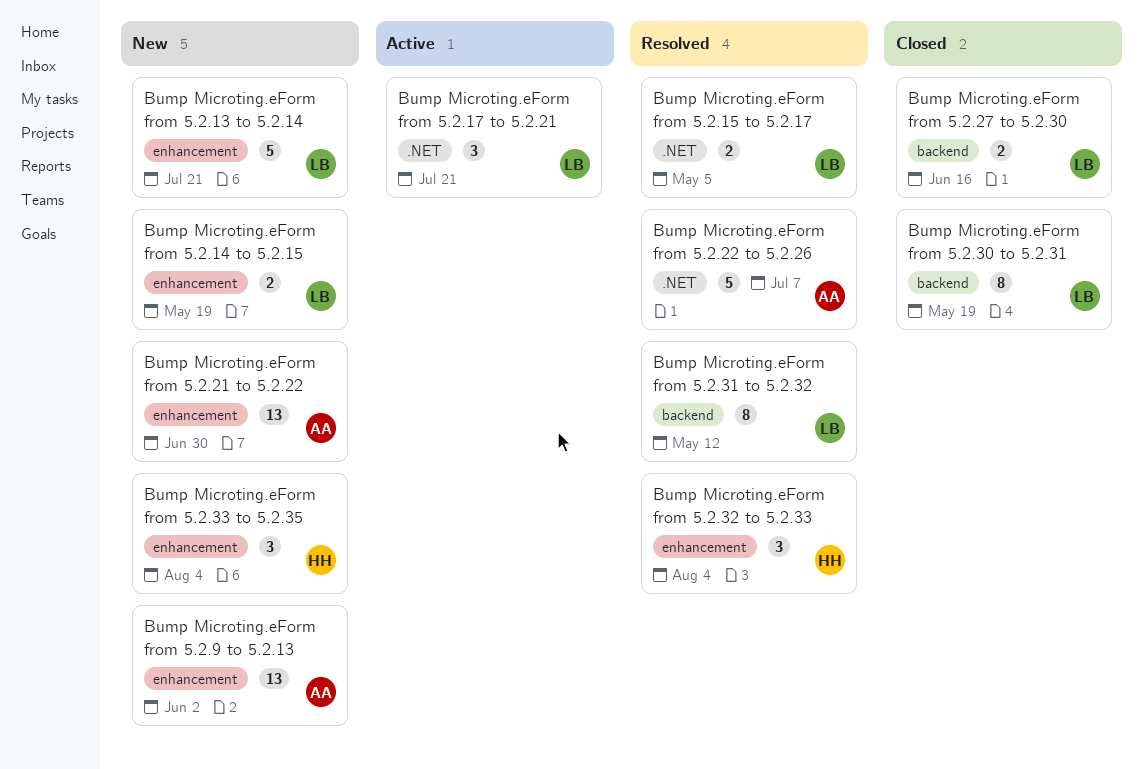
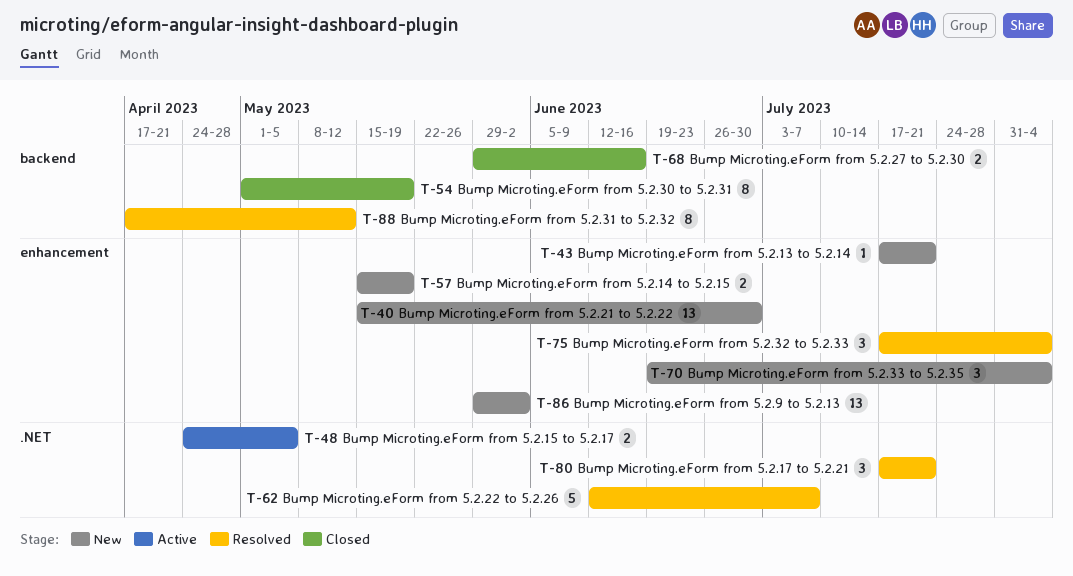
Bump Microting.eForm from 5.2.13 to 5.2.14, estimate: 5 -> 1
Bump Microting.eForm from 5.2.15 to 5.2.17, status: Resolved -> Active
Bump Microting.eForm from 5.2.17 to 5.2.21, status: Active -> Resolved

